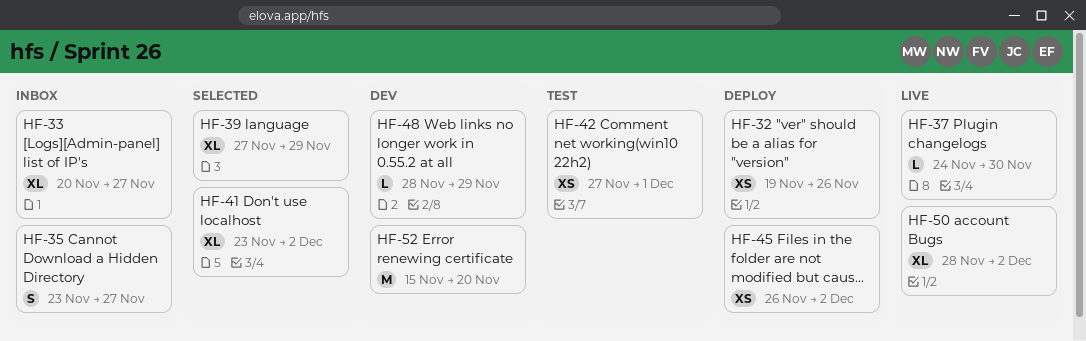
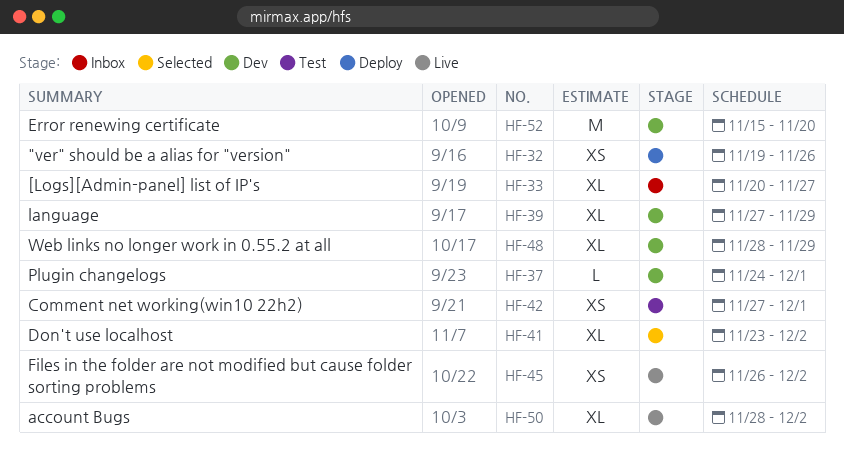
HF-35: present -> none
HF-37, status: Live -> Dev
HF-37, due: Nov 30 -> Dec 1
HF-39, status: Selected -> Dev
HF-45, status: Deploy -> Live
HF-48, estimate: L -> XL

